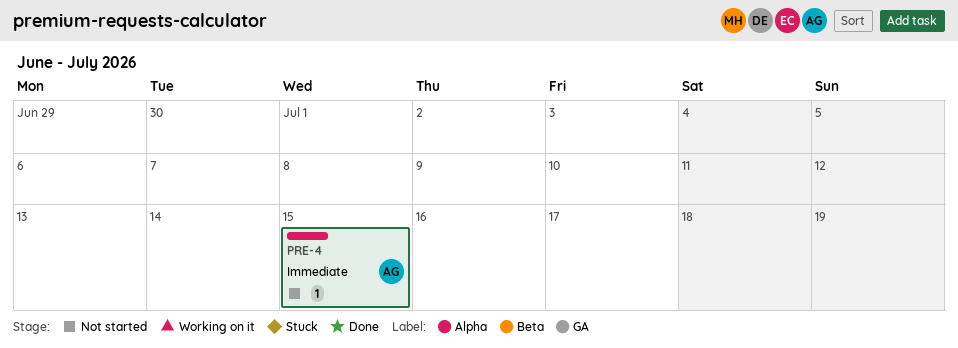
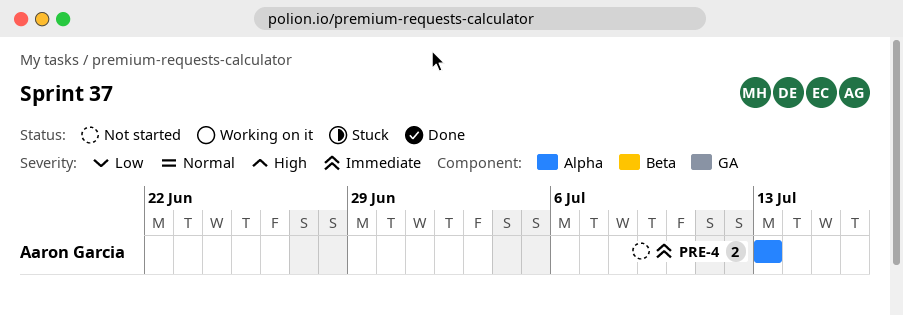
PRE-4, estimate: 1 -> 2
PRE-4, due: Jul 15 -> Jul 13

